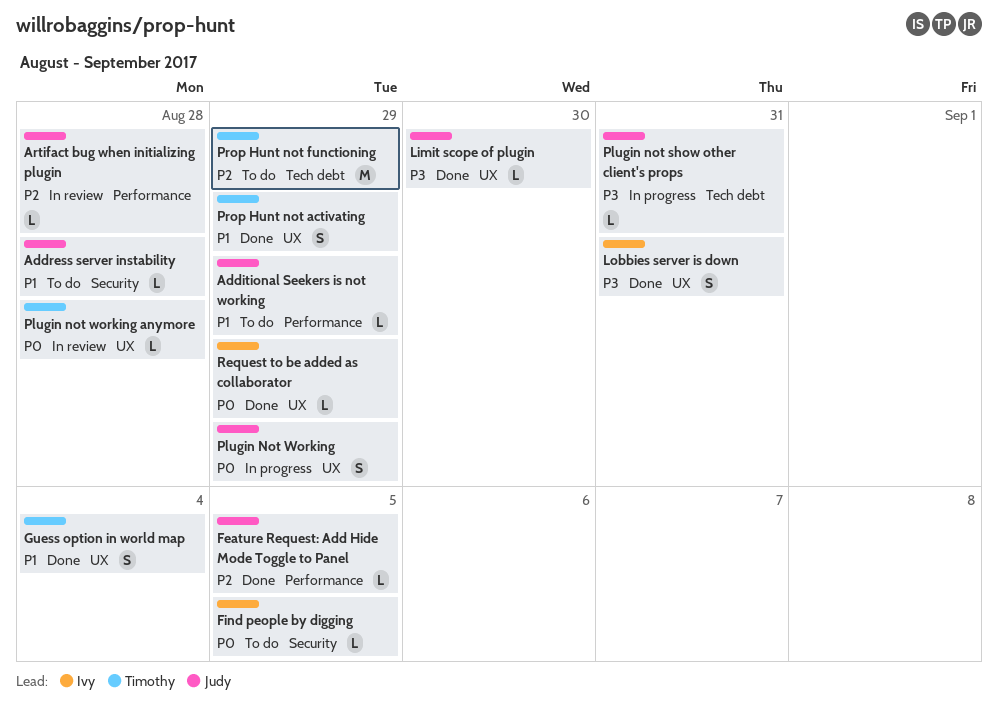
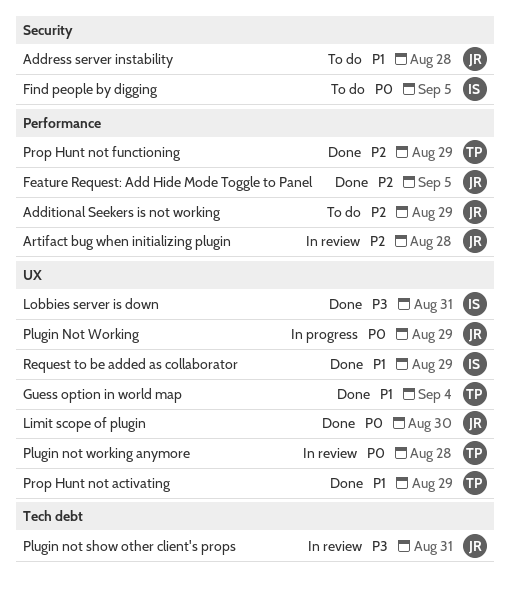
Additional Seekers is not working, priority: P1 -> P2
Limit scope of plugin, priority: P3 -> P0
Plugin not show other client's props, status: In progress -> In review
Prop Hunt not functioning, status: To do -> Done
Prop Hunt not functioning, label: Tech debt -> Performance
Request to be added as collaborator, priority: P0 -> P1

